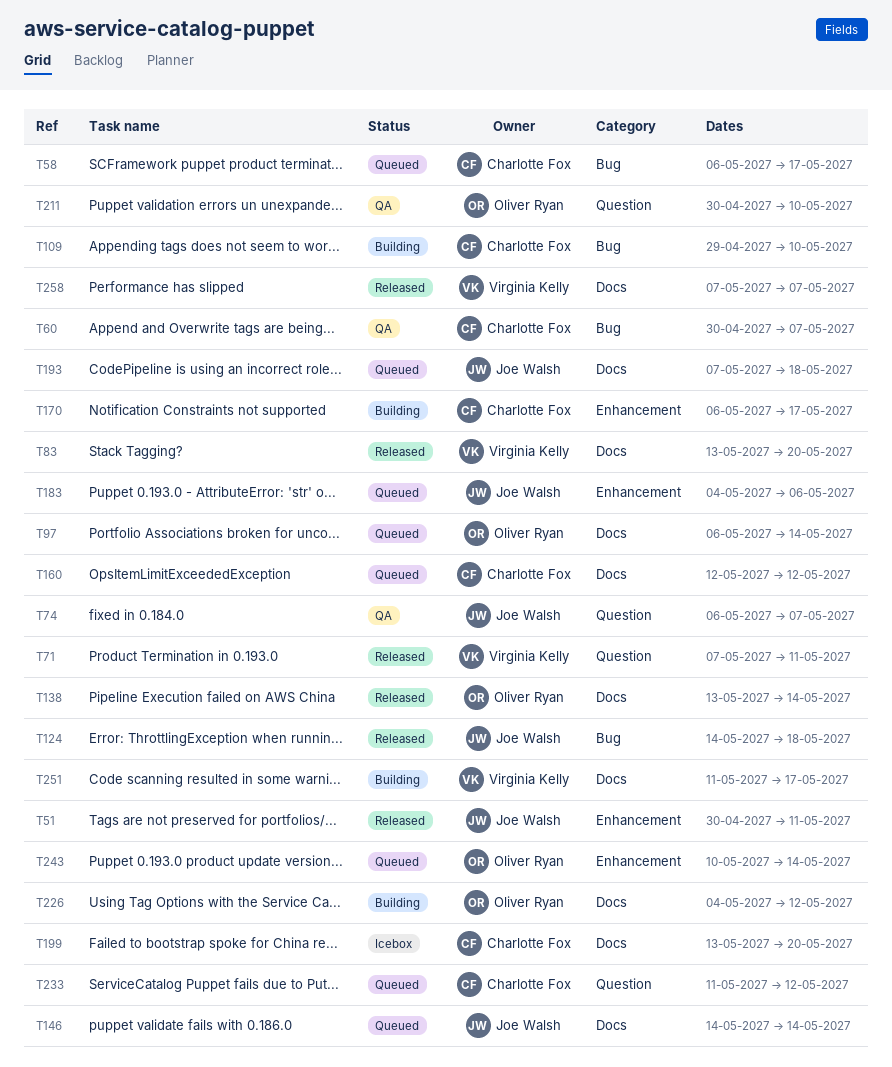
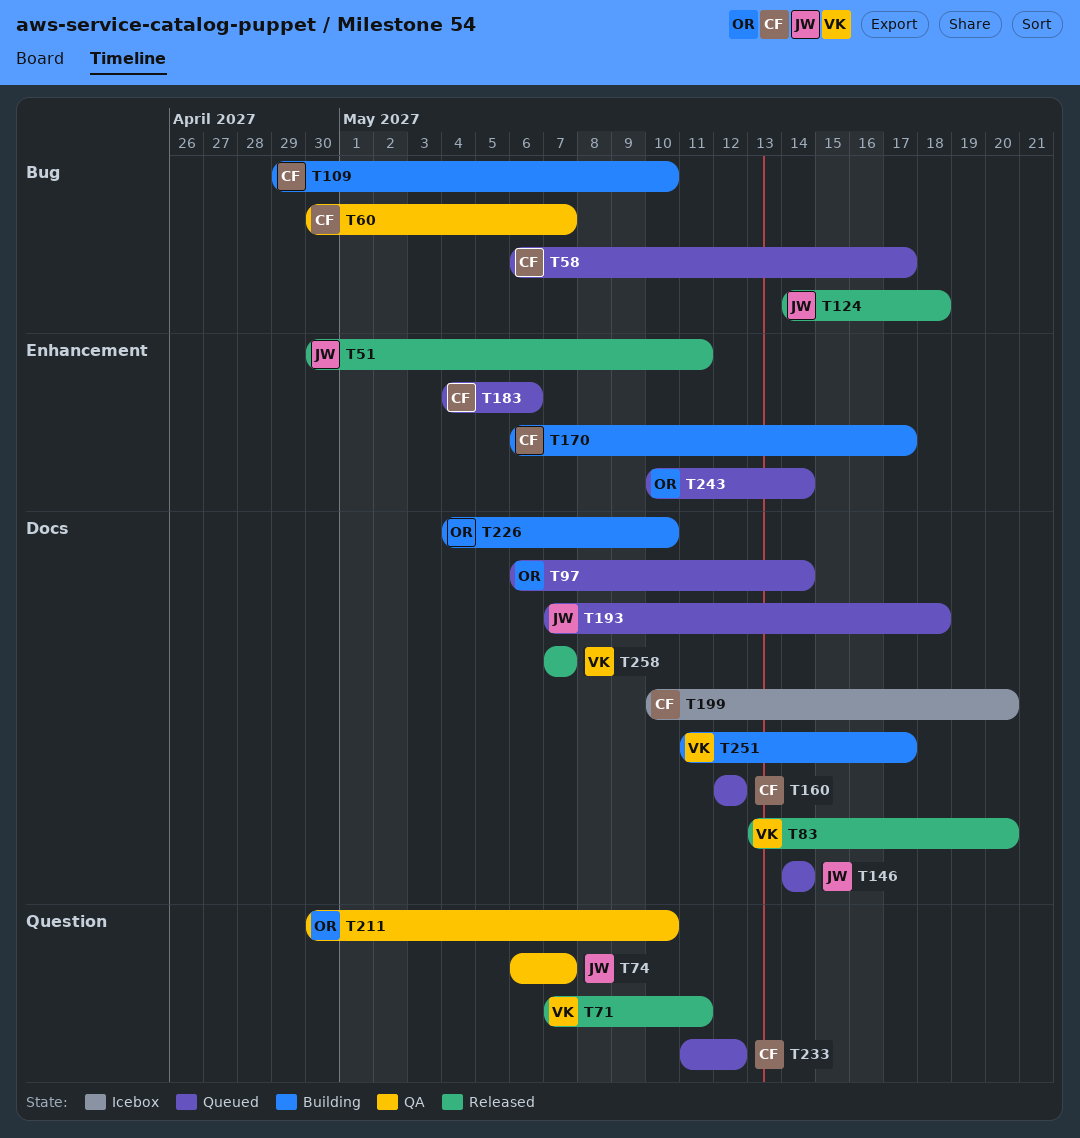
T138: present -> none
T183, owner: Joe Walsh -> Charlotte Fox
T199, start: May 13 -> May 10
T226, due: May 12 -> May 10

